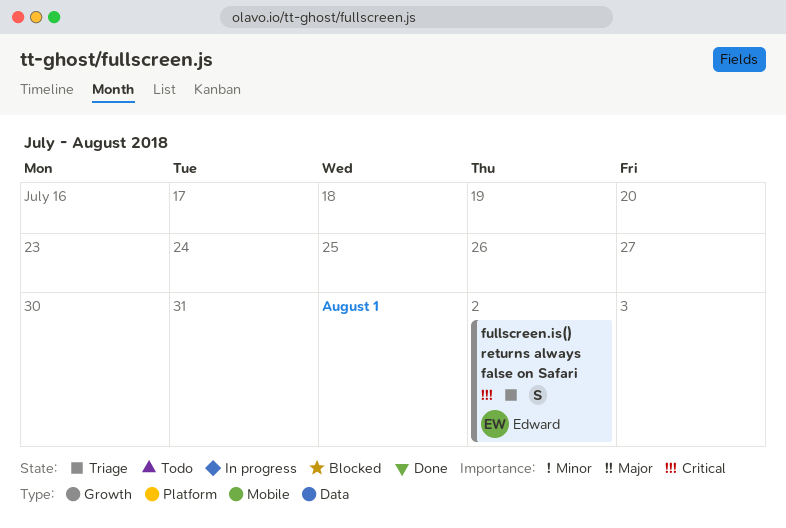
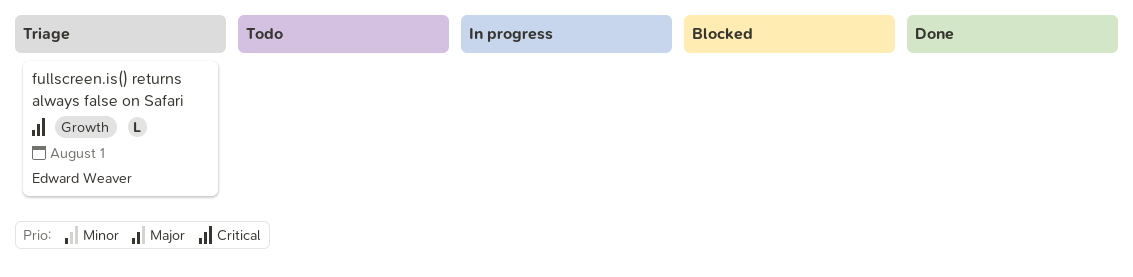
fullscreen.is() returns always false on Safari, estimate: S -> L
fullscreen.is() returns always false on Safari, due: Aug 2 -> Aug 1

